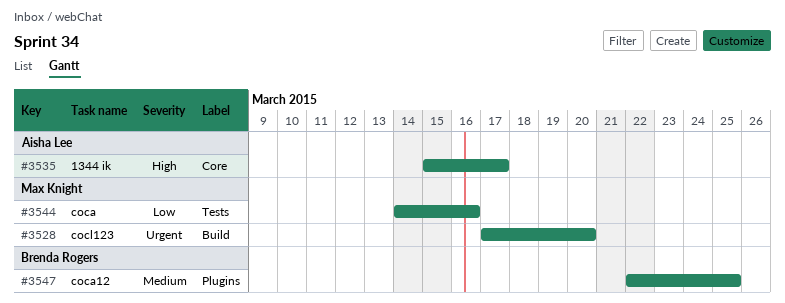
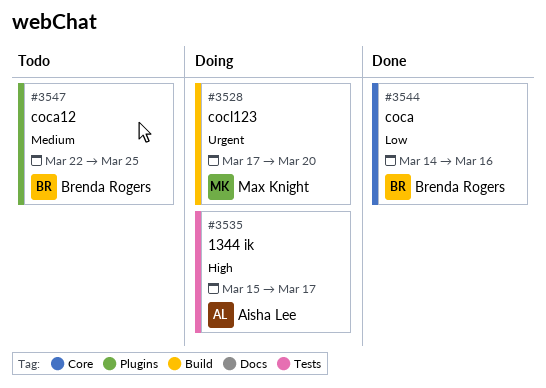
#3535, label: Core -> Tests
#3544, owner: Max Knight -> Brenda Rogers
#3544, label: Tests -> Core

